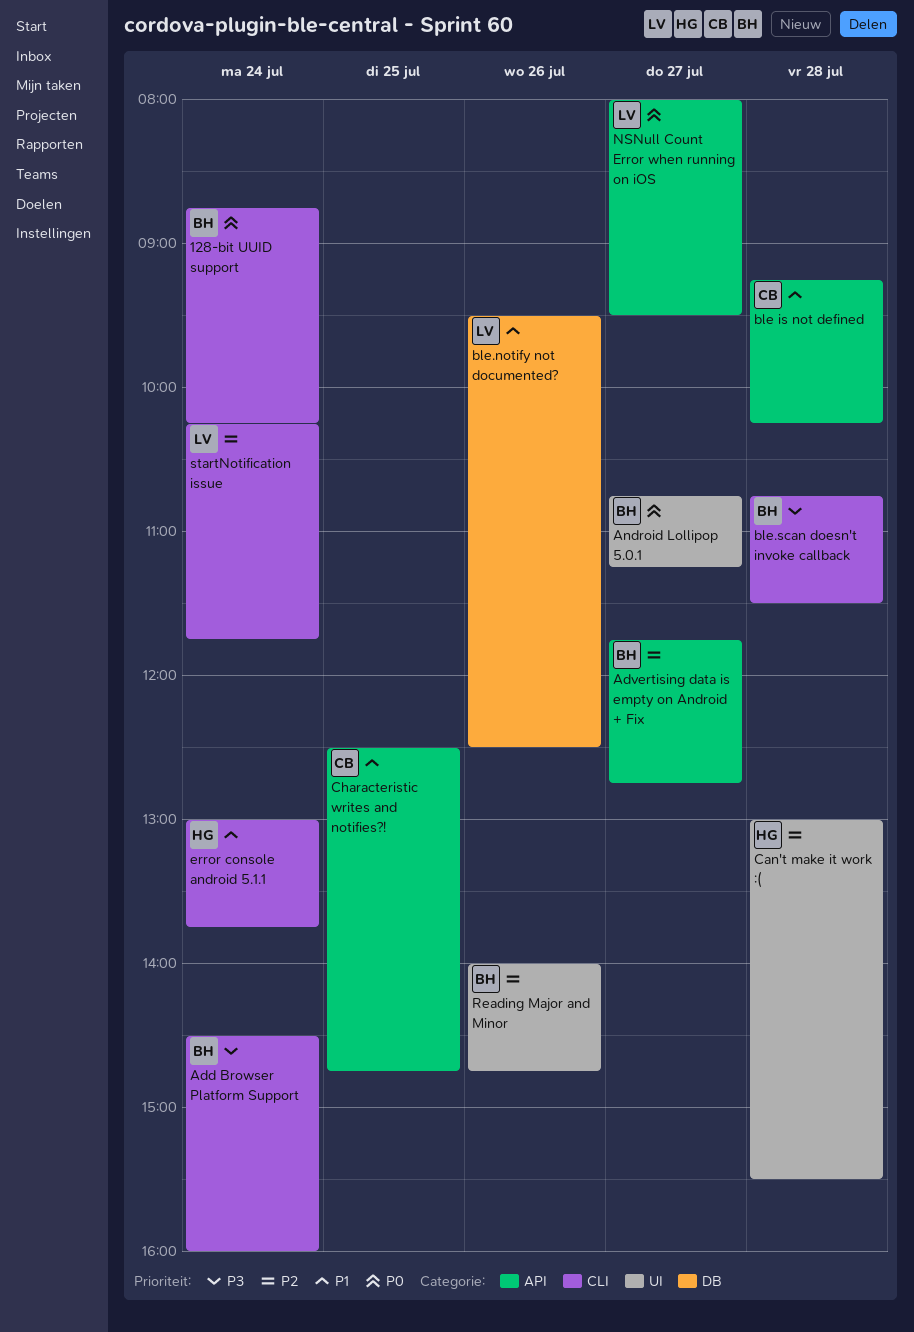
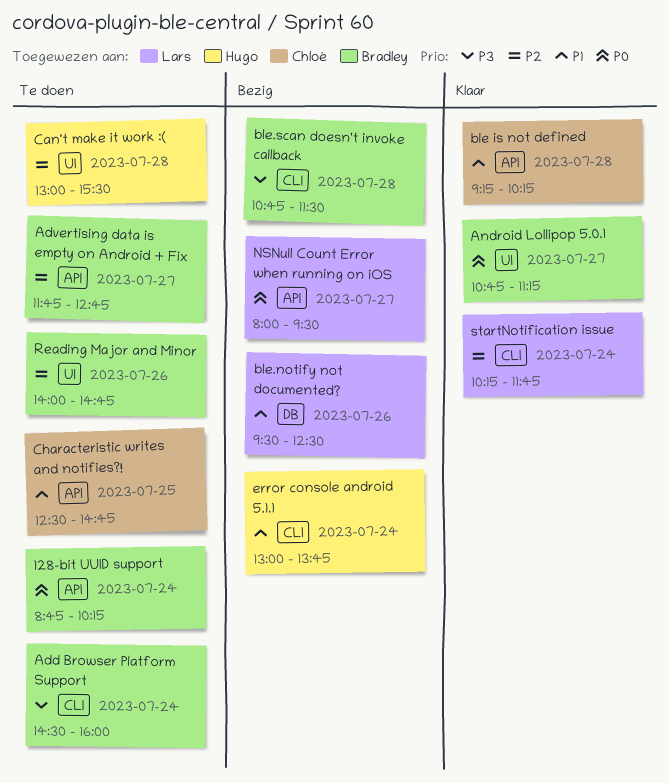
128-bit UUID support, label: CLI -> API

